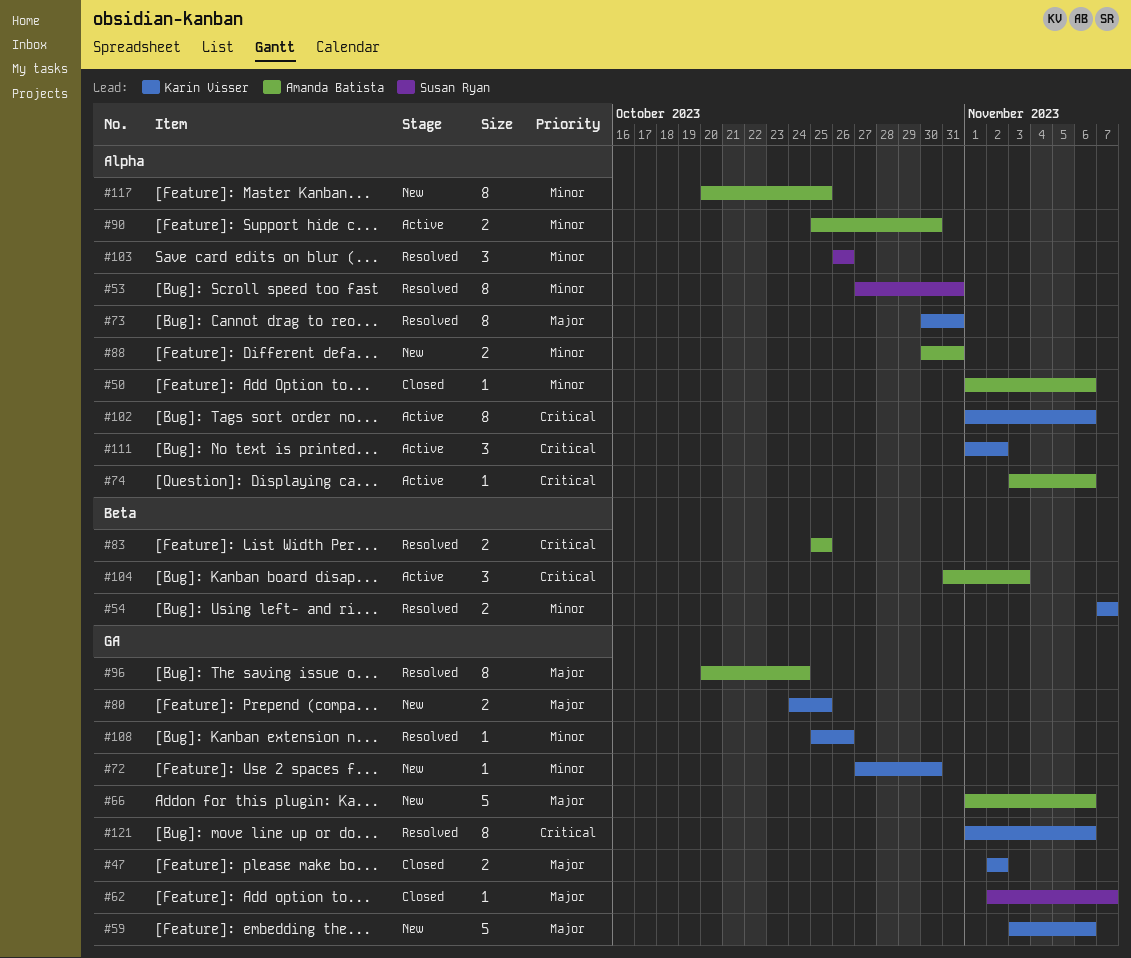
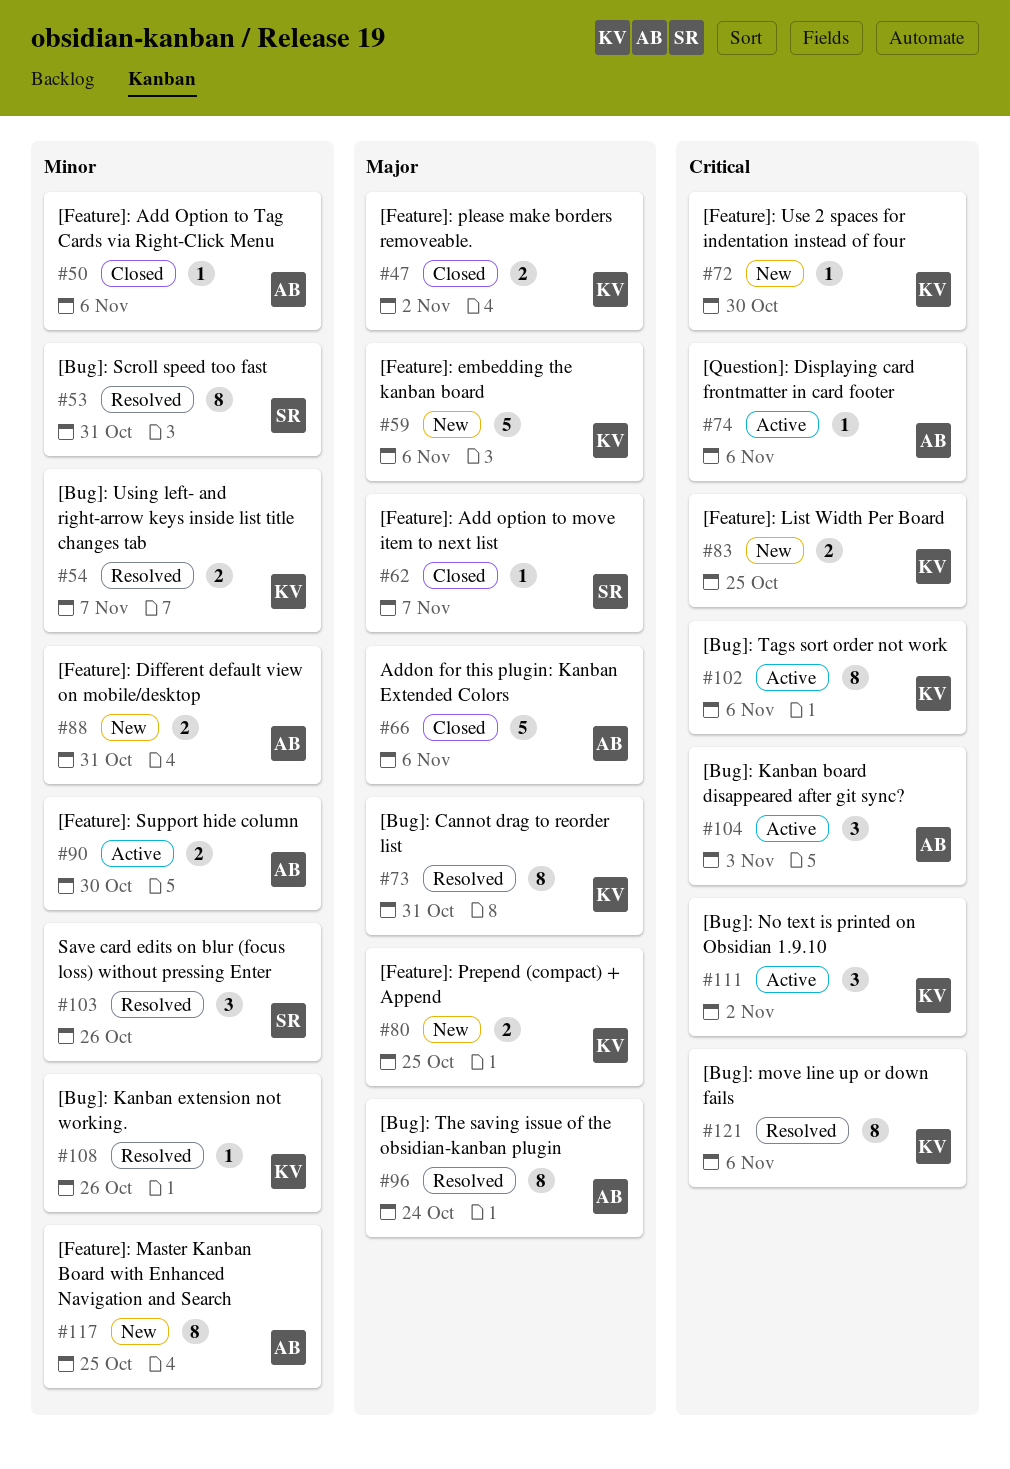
#66, status: New -> Closed
#72, priority: Minor -> Critical
#83, status: Resolved -> New
#83, owner: Amanda Batista -> Karin Visser

